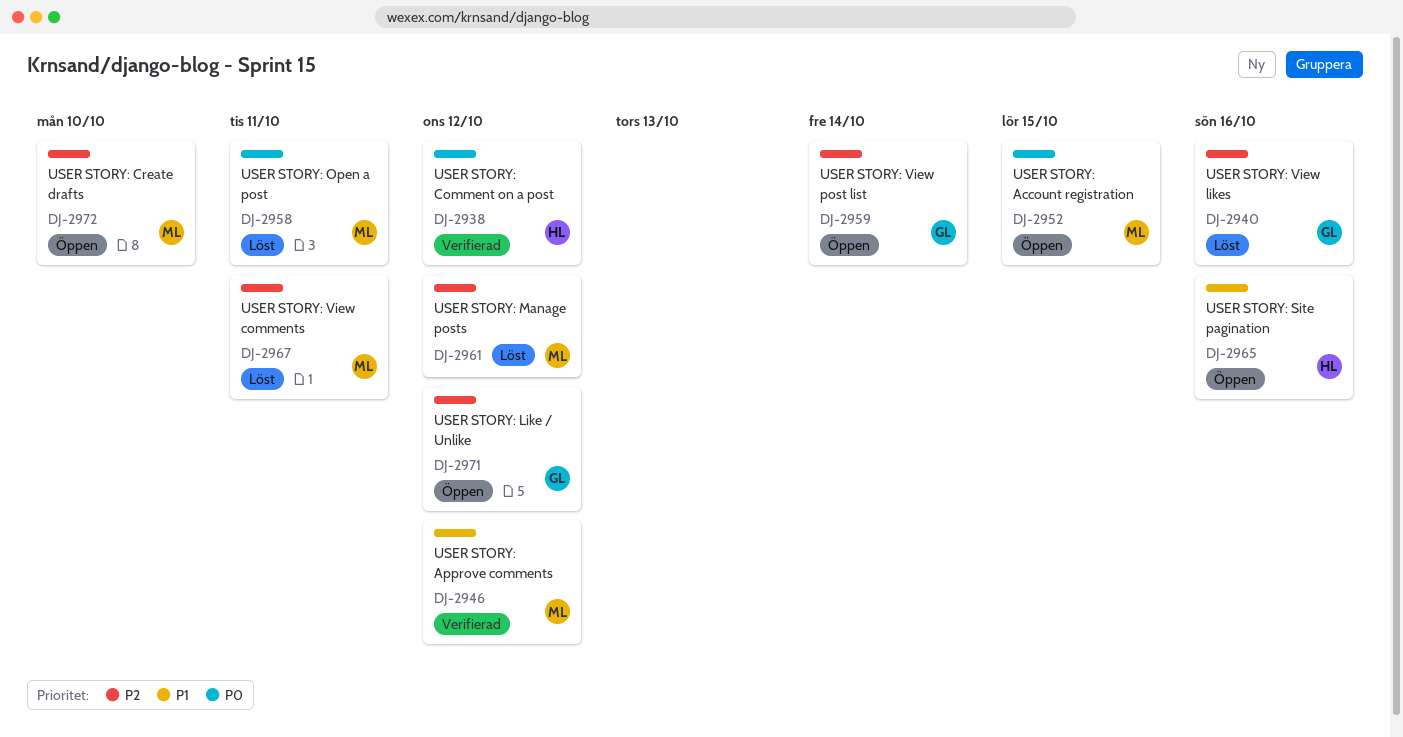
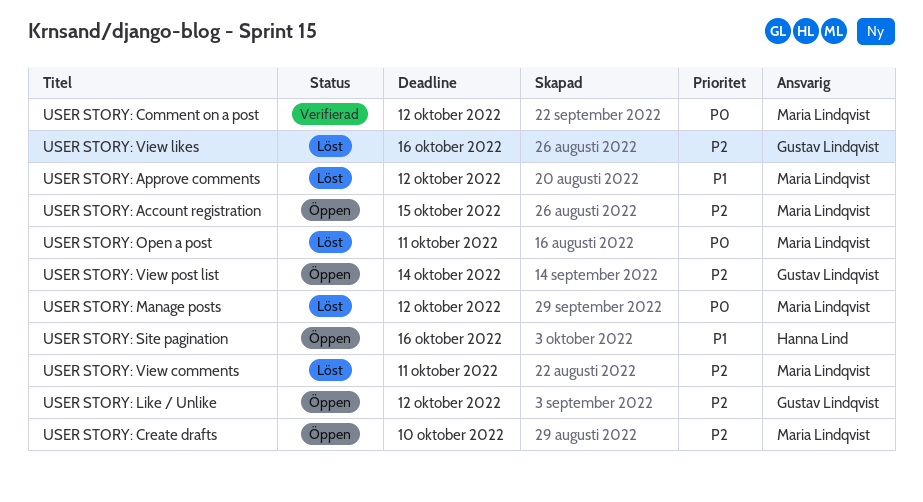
USER STORY: Account registration, priority: P0 -> P2
USER STORY: Approve comments, status: Verifierad -> Löst
USER STORY: Comment on a post, owner: Hanna Lind -> Maria Lindqvist
USER STORY: Manage posts, priority: P2 -> P0

